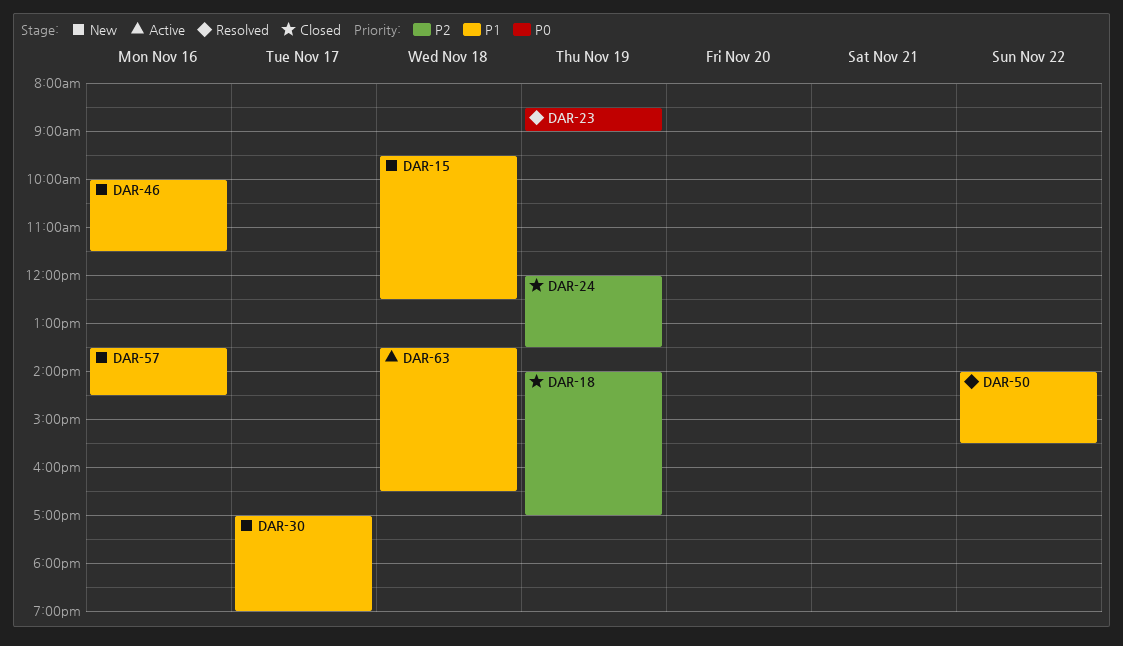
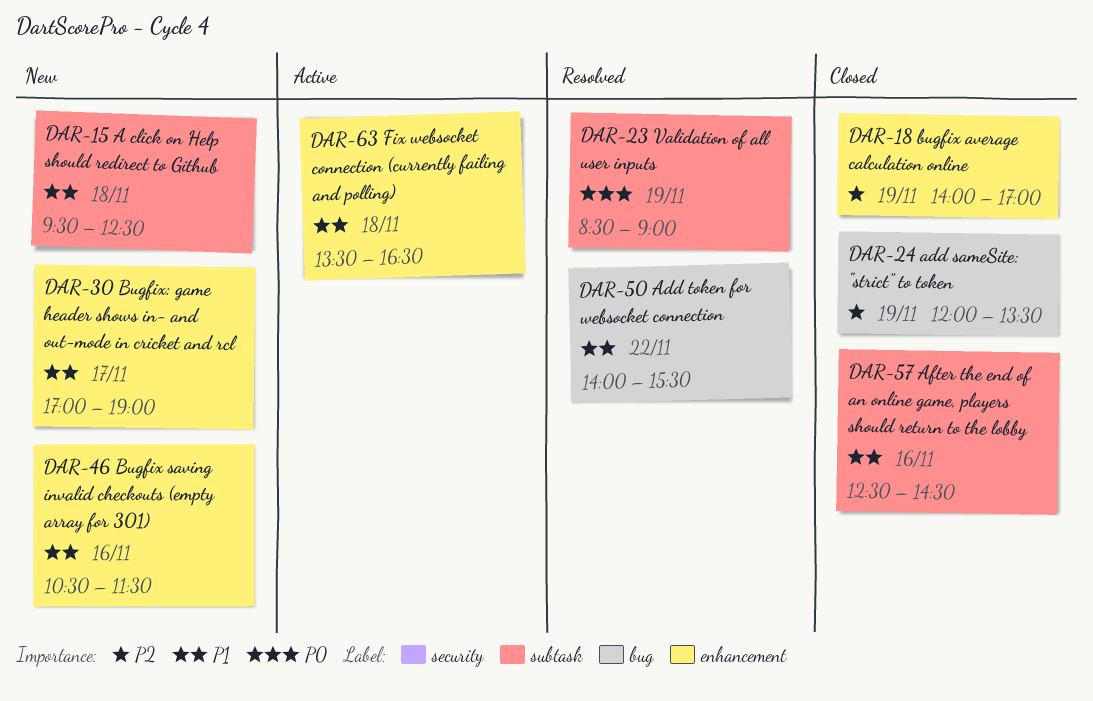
DAR-46, begins: 10:00 -> 10:30
DAR-57, status: New -> Closed
DAR-57, begins: 13:30 -> 12:30

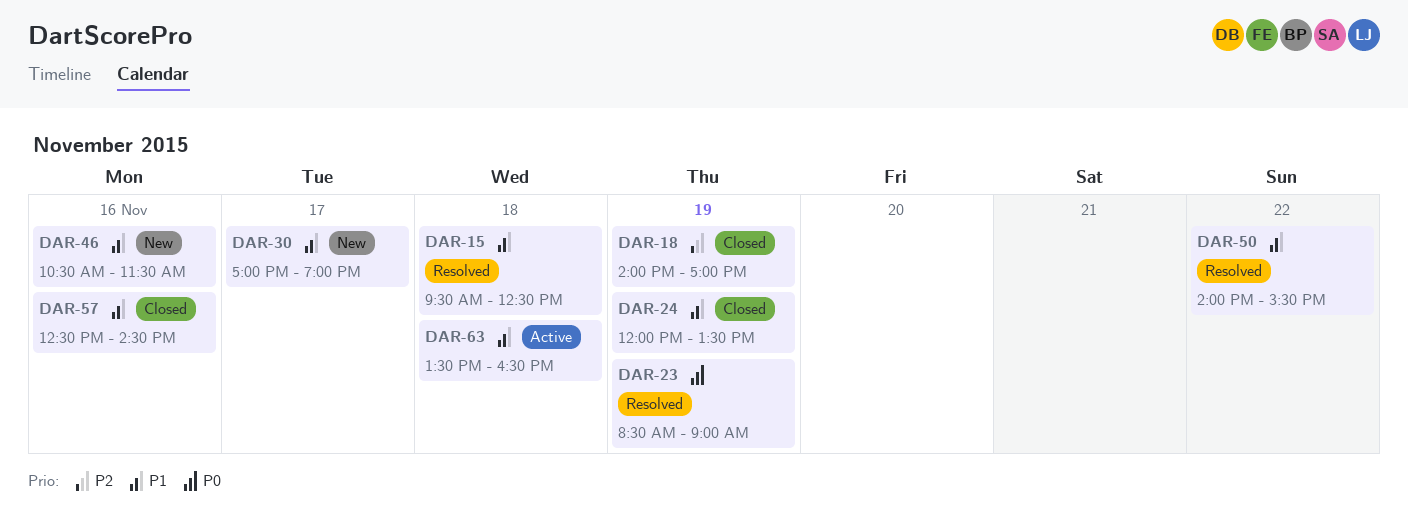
DAR-15, status: New -> Resolved
DAR-24, priority: P2 -> P1

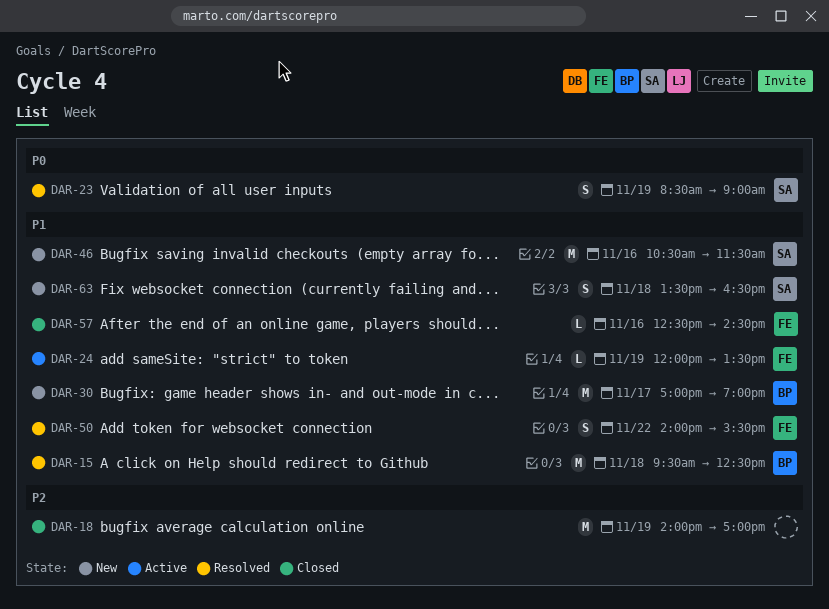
DAR-24, status: Closed -> Active
DAR-63, status: Active -> New

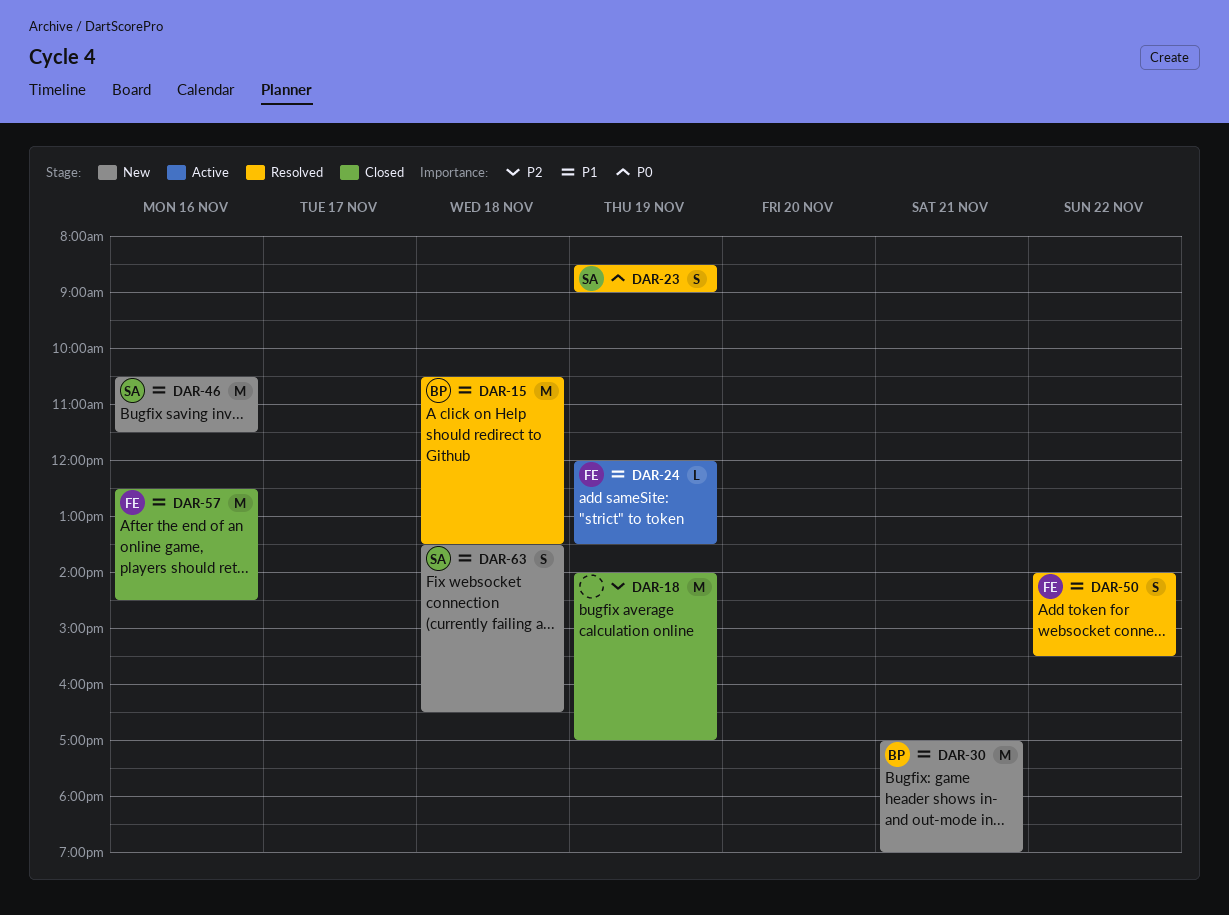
DAR-15, begins: 09:30 -> 10:30
DAR-15, ends: 12:30 -> 13:30
DAR-30, day: Nov 17 -> Nov 21
DAR-57, estimate: L -> M

